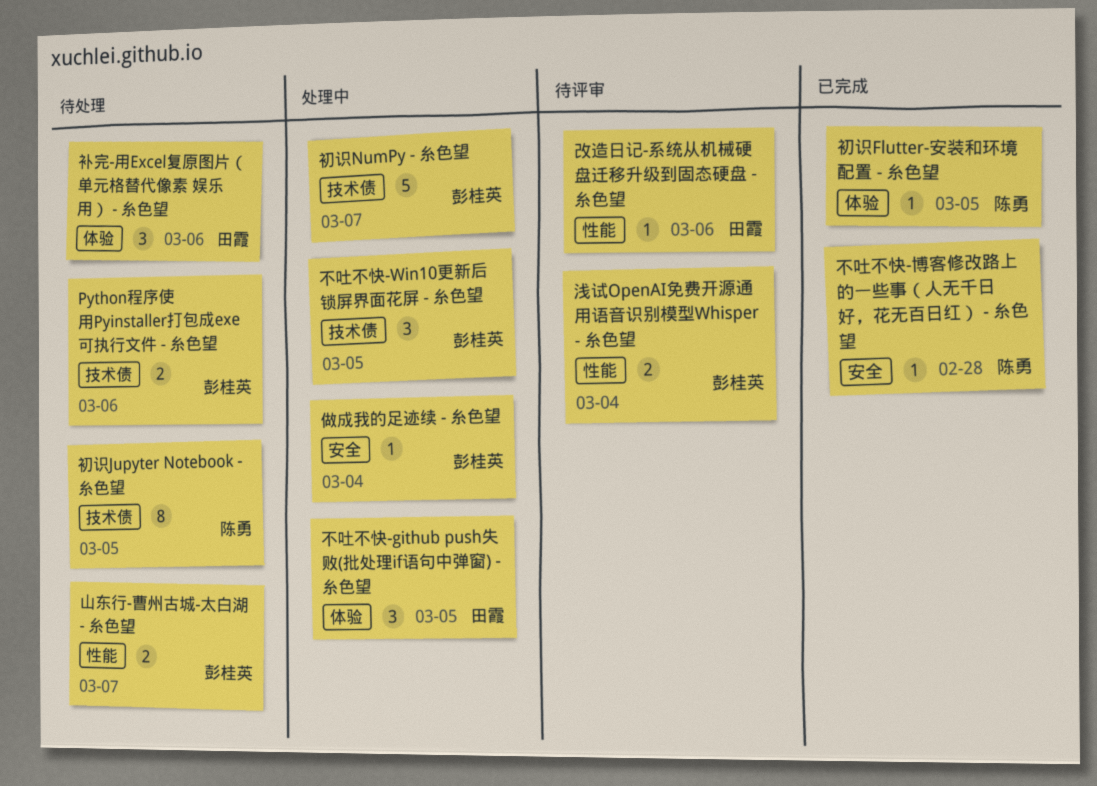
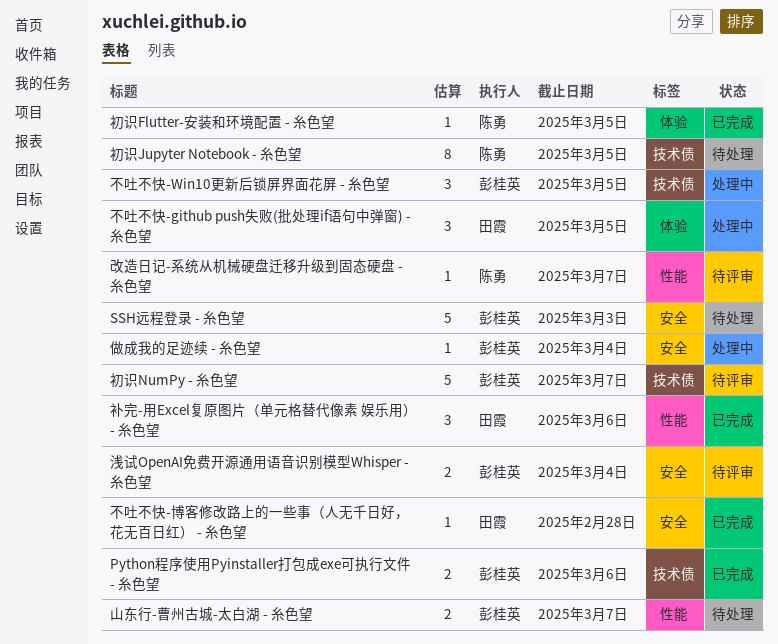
Python程序使用Pyinstaller打包成exe可执行文件 - 糸色望, status: 待处理 -> 已完成
SSH远程登录 - 糸色望: none -> present
不吐不快-博客修改路上的一些事（人无千日好，花无百日红） - 糸色望, owner: 陈勇 -> 田霞
初识NumPy - 糸色望, status: 处理中 -> 待评审
改造日记-系统从机械硬盘迁移升级到固态硬盘 - 糸色望, owner: 田霞 -> 陈勇
改造日记-系统从机械硬盘迁移升级到固态硬盘 - 糸色望, due: Mar 6 -> Mar 7
浅试OpenAI免费开源通用语音识别模型Whisper - 糸色望, label: 性能 -> 安全
补完-用Excel复原图片（单元格替代像素 娱乐用） - 糸色望, status: 待处理 -> 已完成
补完-用Excel复原图片（单元格替代像素 娱乐用） - 糸色望, label: 体验 -> 性能

